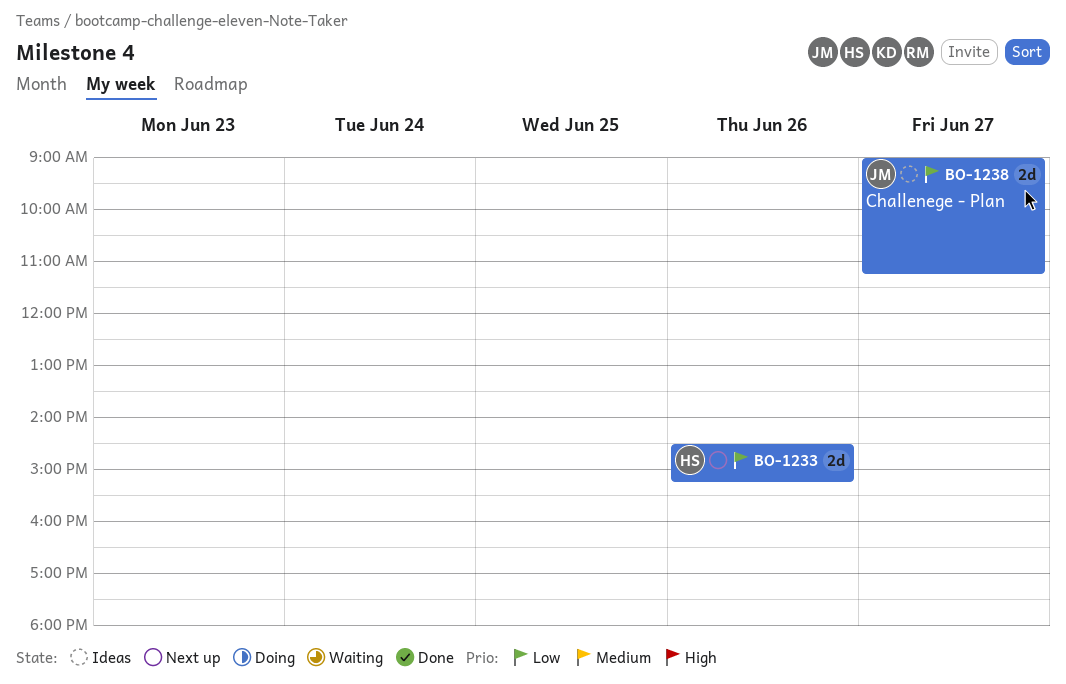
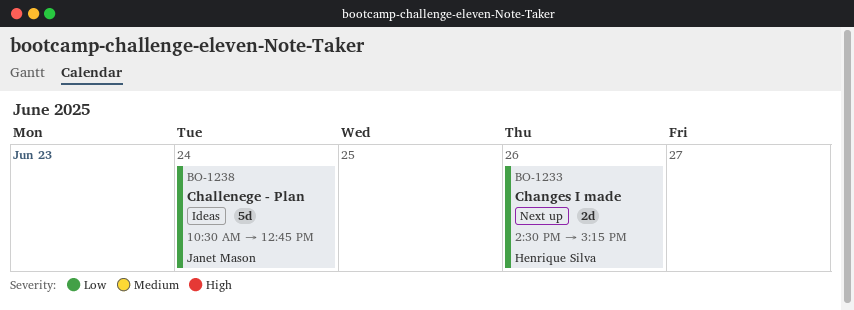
BO-1238, estimate: 2d -> 5d
BO-1238, day: Jun 27 -> Jun 24
BO-1238, begins: 09:00 -> 10:30
BO-1238, ends: 11:15 -> 12:45

